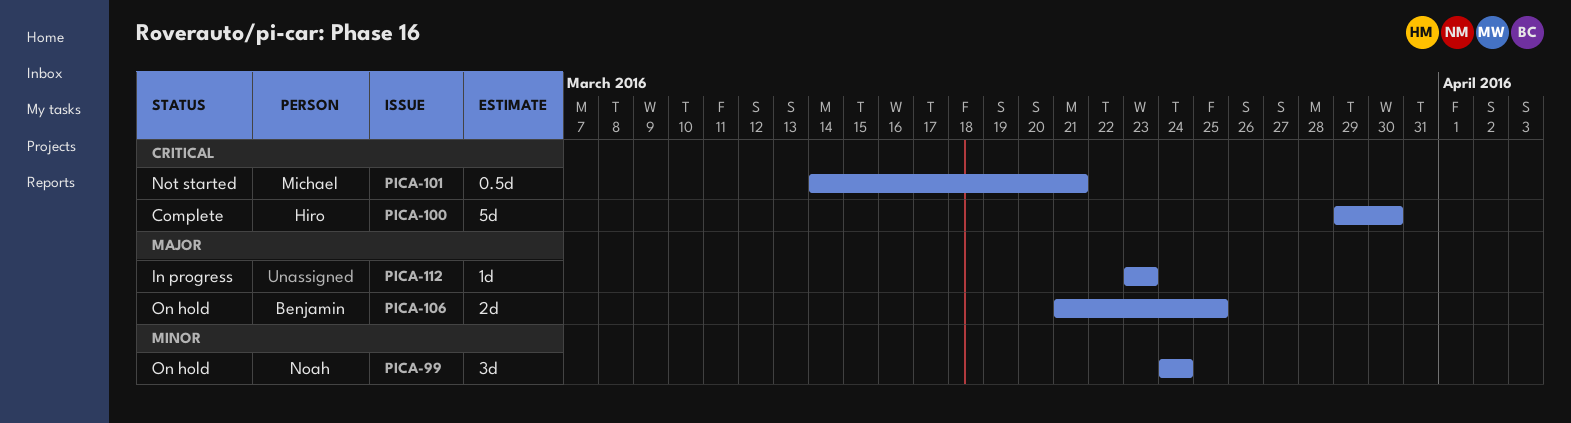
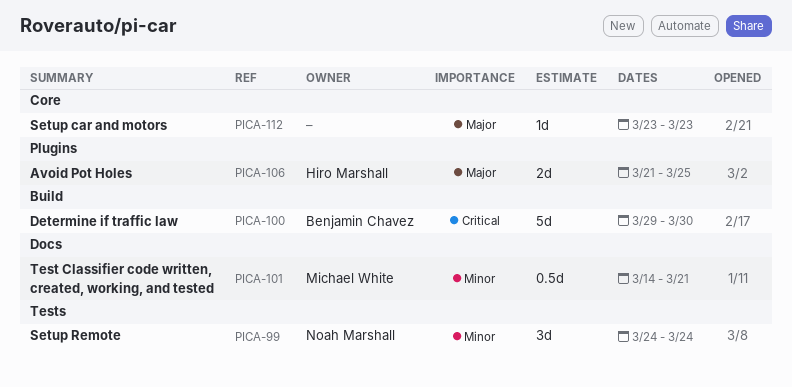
PICA-100, owner: Hiro Marshall -> Benjamin Chavez
PICA-101, priority: Critical -> Minor
PICA-106, owner: Benjamin Chavez -> Hiro Marshall

